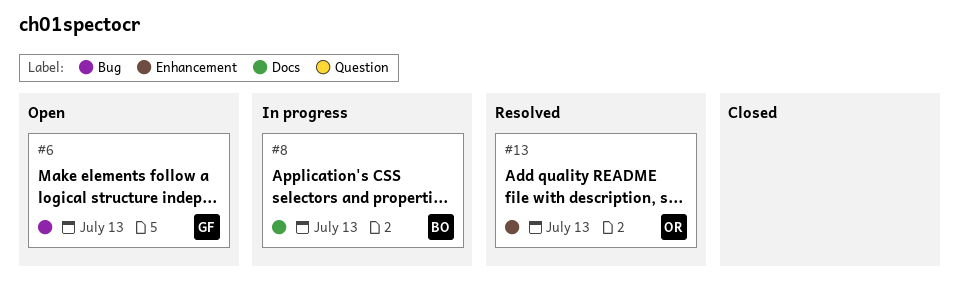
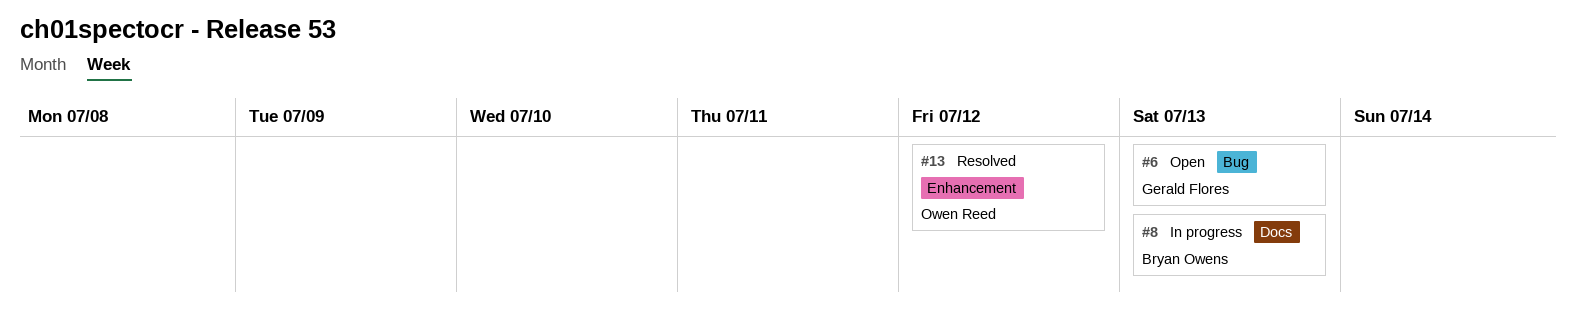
#13, due: Jul 13 -> Jul 12

